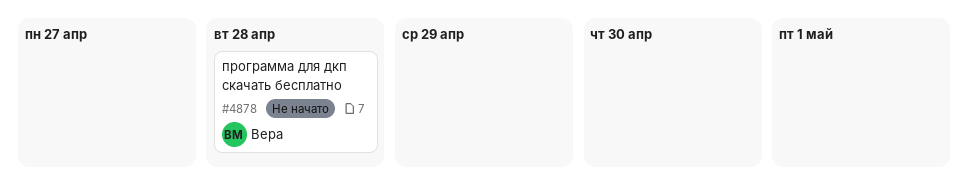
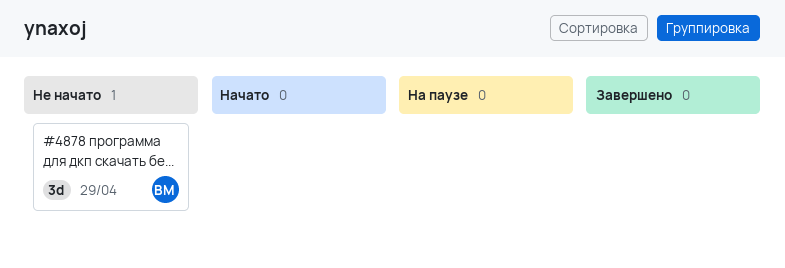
#4878, due: Apr 28 -> Apr 29

